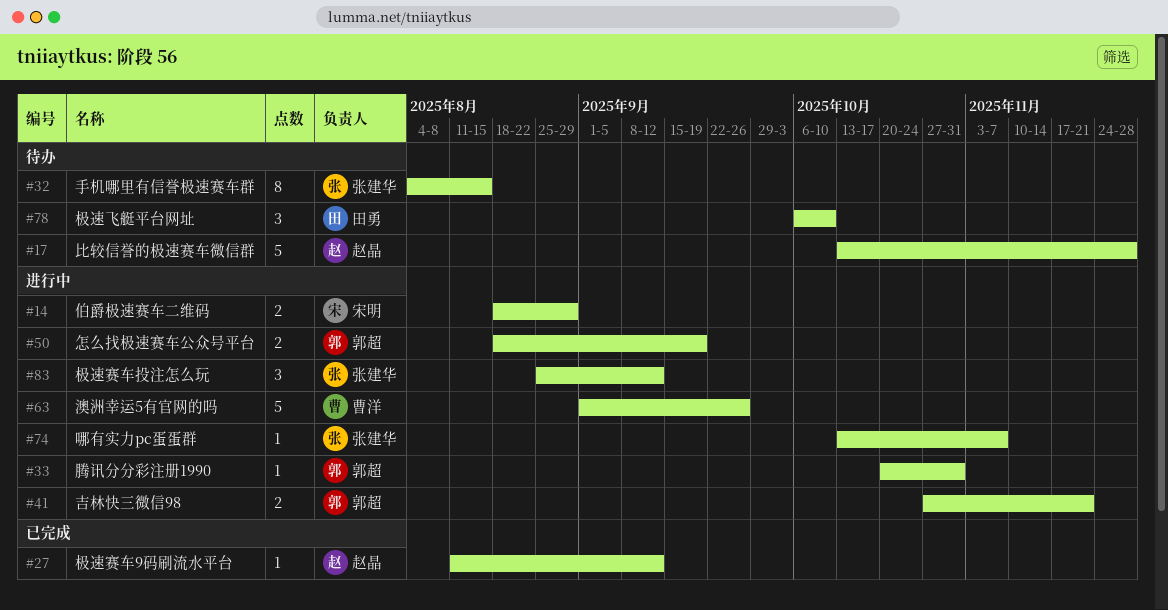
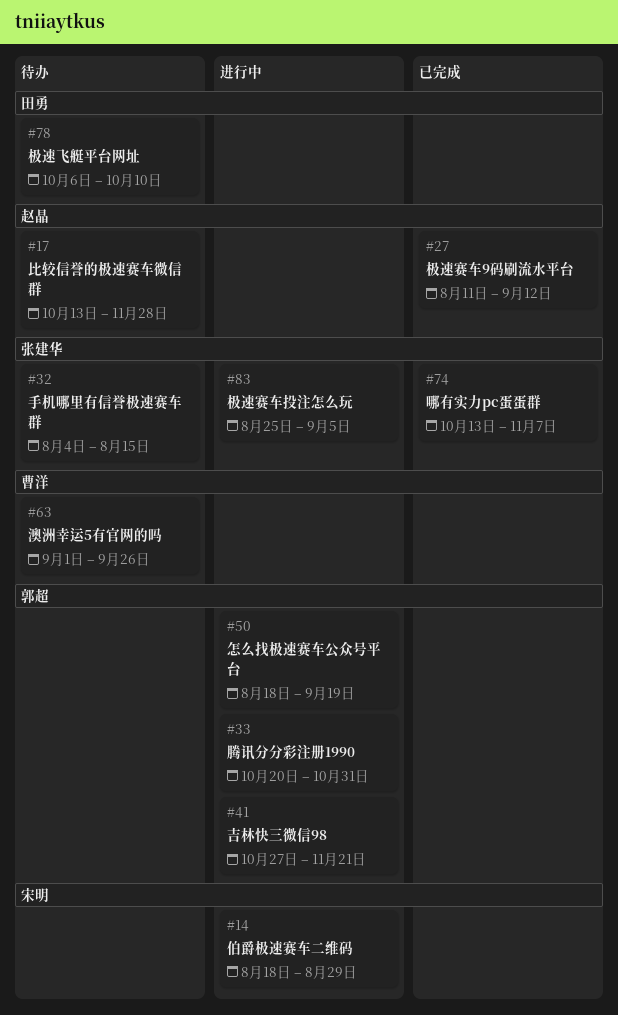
#63, status: 进行中 -> 待办
#74, status: 进行中 -> 已完成
#83, due: Sep 12 -> Sep 5

